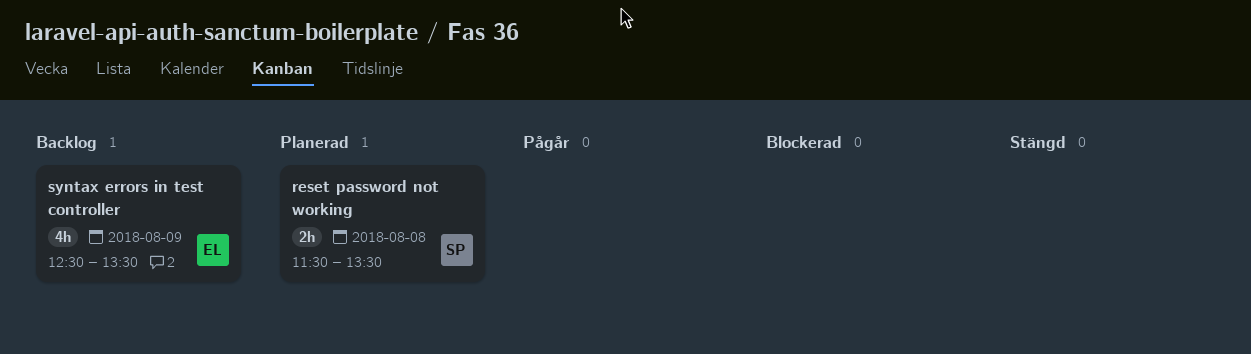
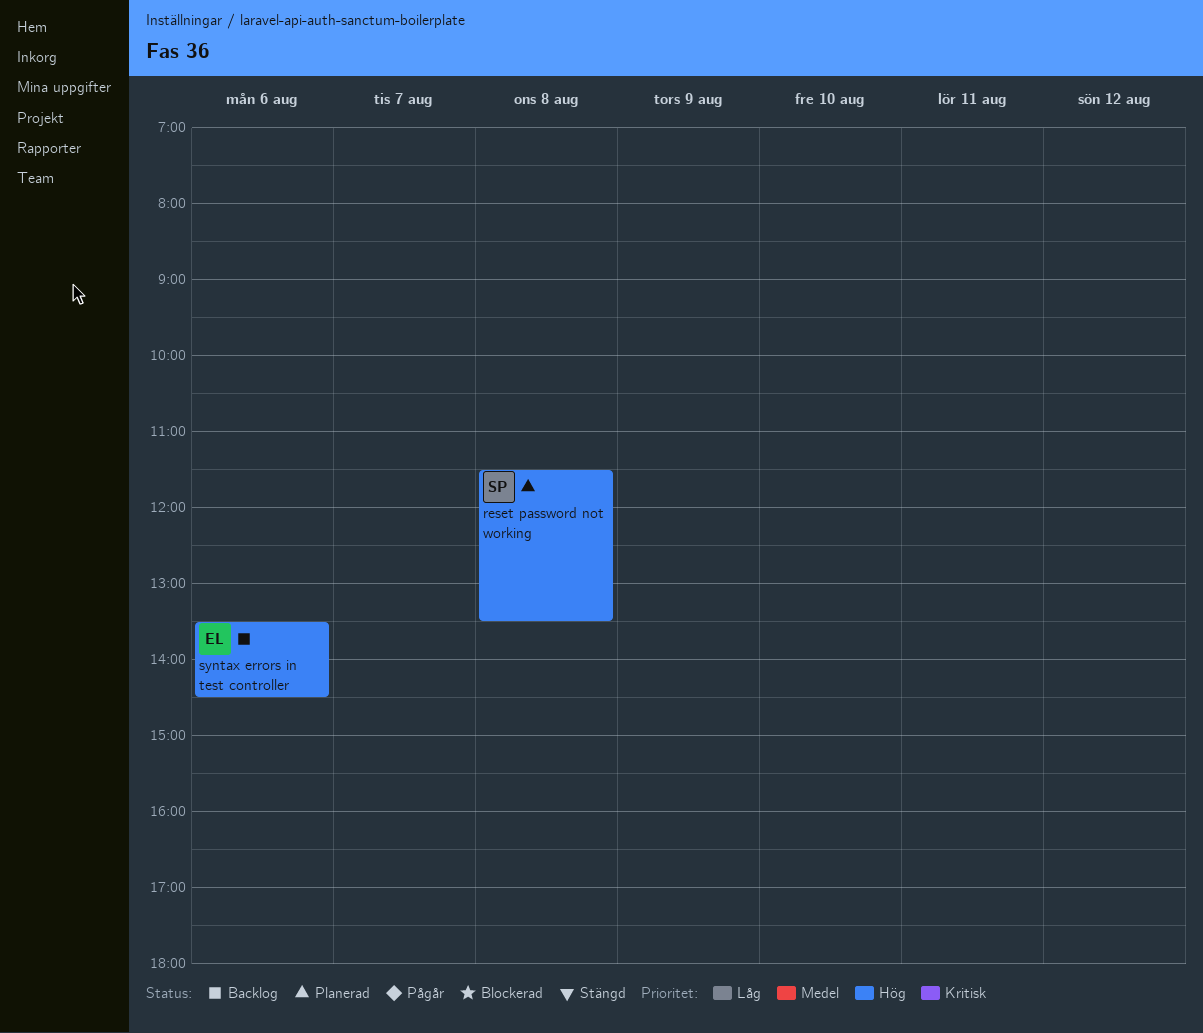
syntax errors in test controller, day: Aug 9 -> Aug 6
syntax errors in test controller, begins: 12:30 -> 13:30
syntax errors in test controller, ends: 13:30 -> 14:30

